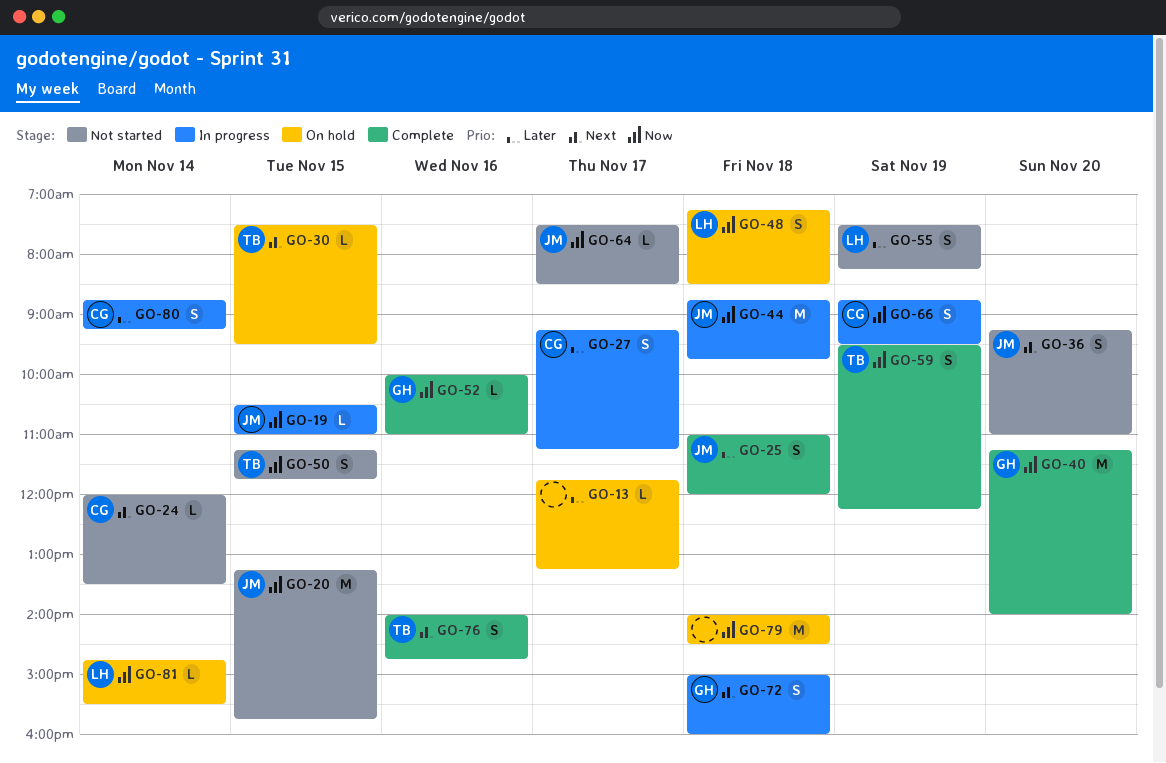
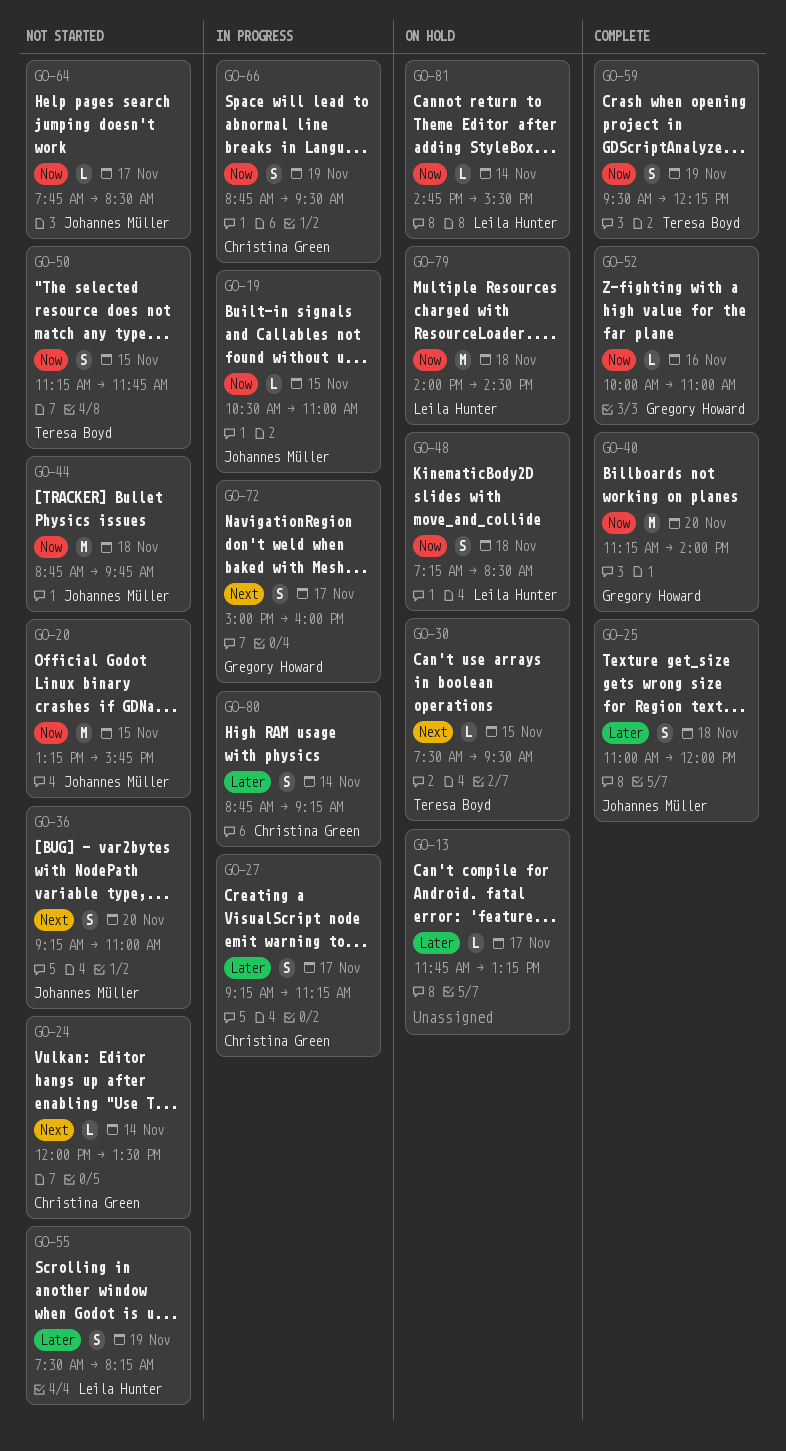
GO-44, status: In progress -> Not started
GO-64, begins: 07:30 -> 07:45
GO-72, day: Nov 18 -> Nov 17
GO-76: present -> none
GO-79, owner: none -> Leila Hunter

